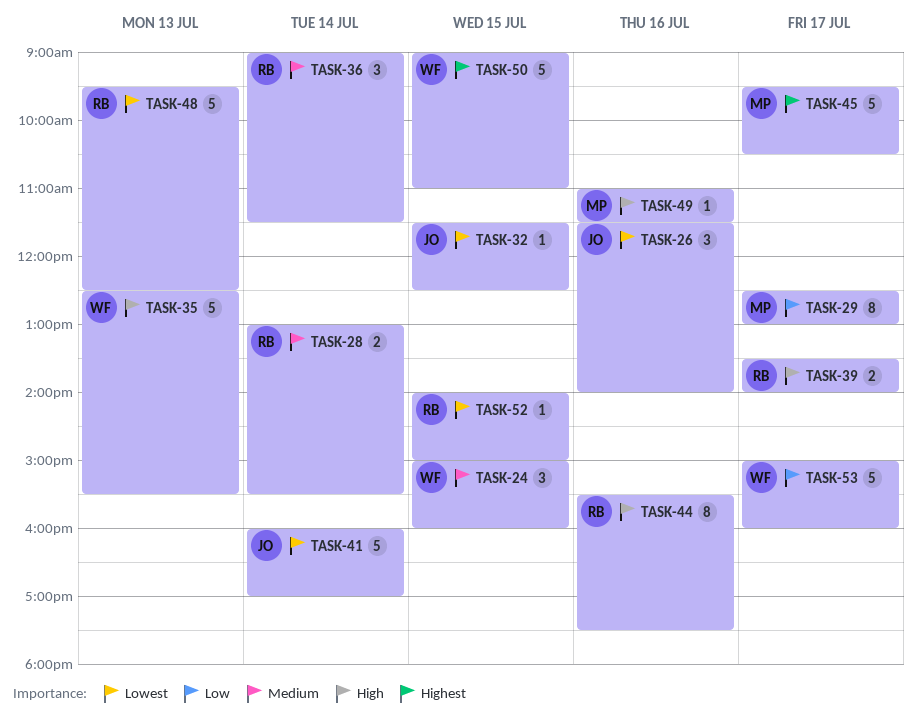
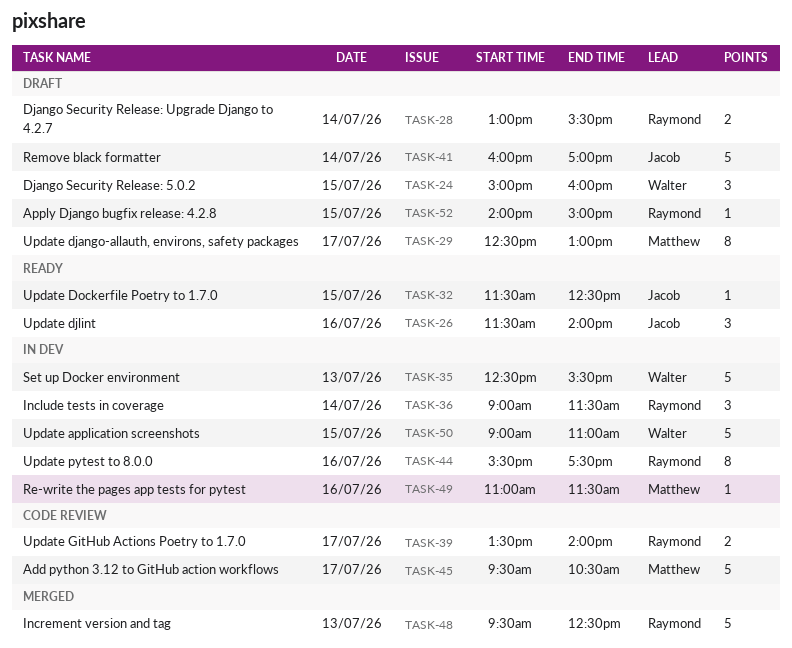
TASK-53: present -> none

